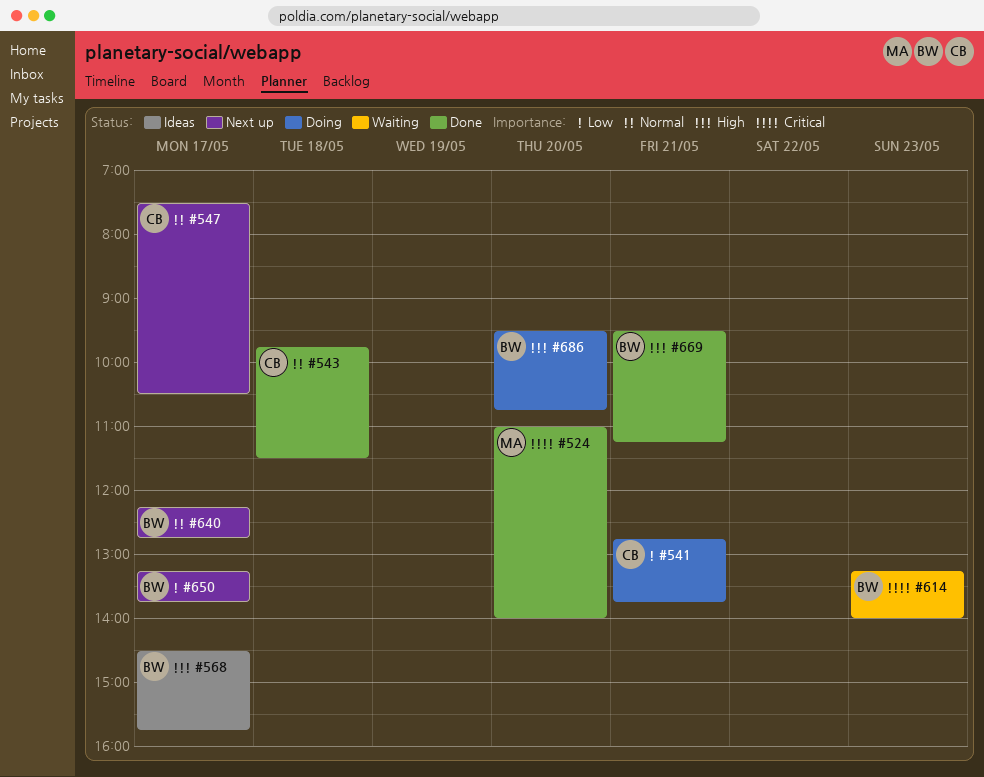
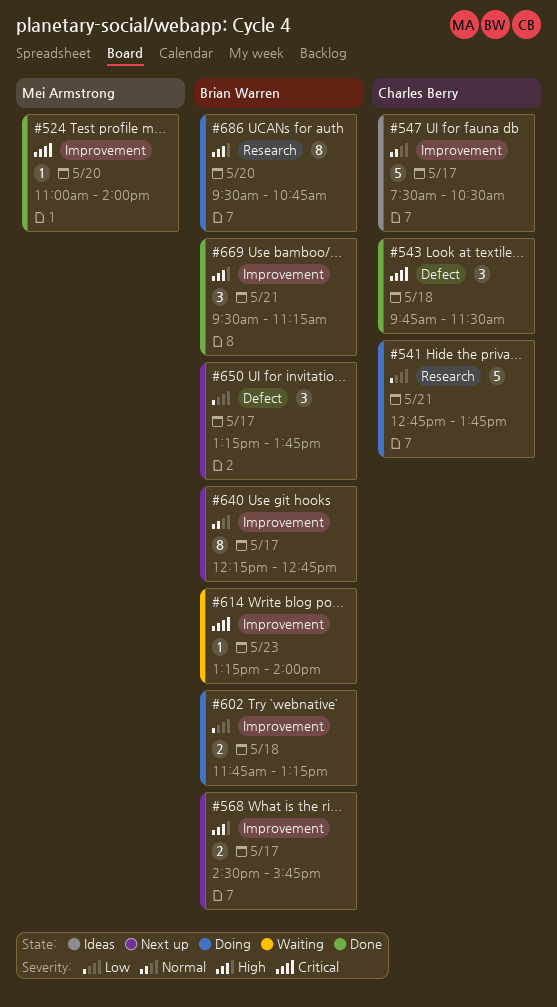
#543, priority: Normal -> Critical
#547, status: Next up -> Ideas
#568, status: Ideas -> Next up
#602: none -> present

